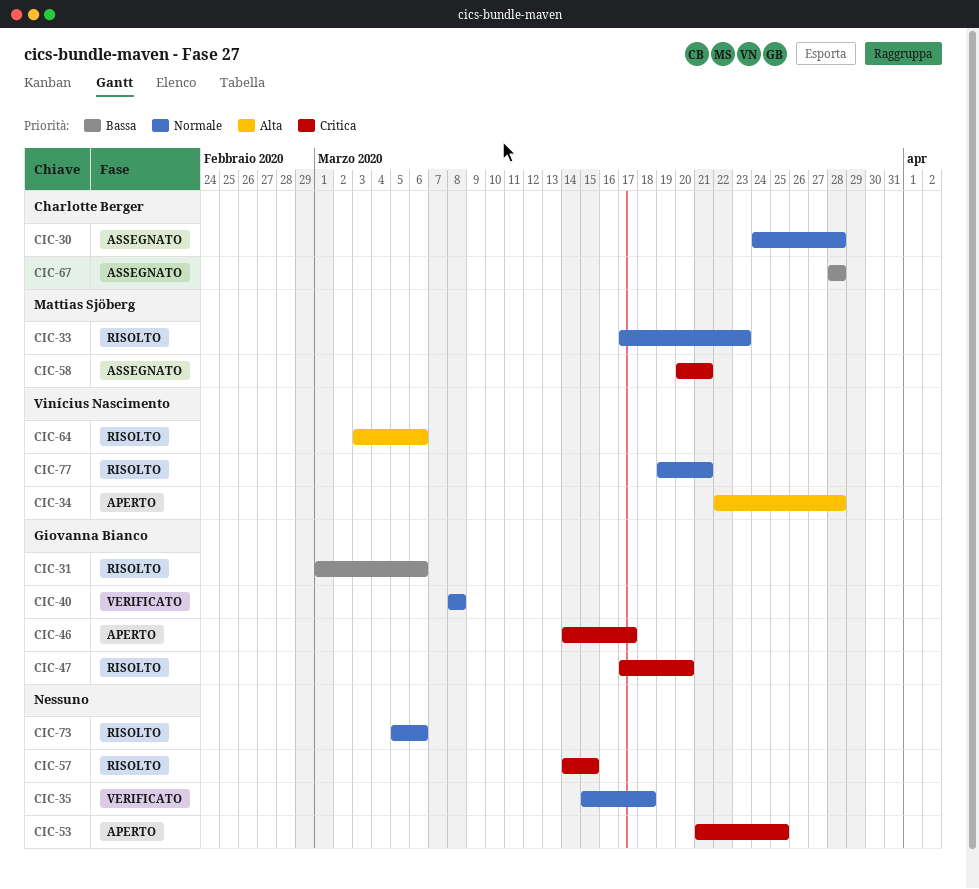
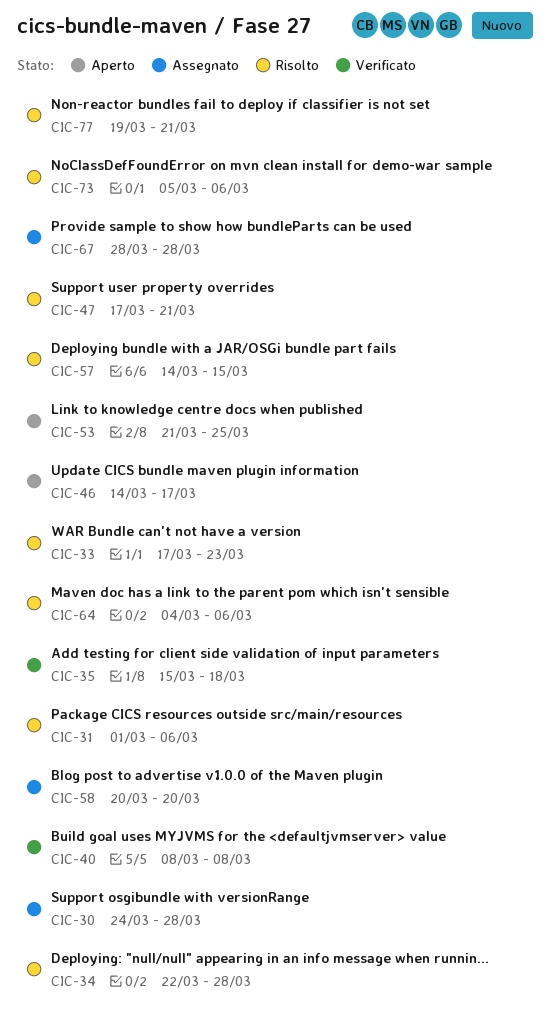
CIC-34, status: Aperto -> Risolto
CIC-47, due: Mar 20 -> Mar 21
CIC-58, due: Mar 21 -> Mar 20
CIC-64, start: Mar 3 -> Mar 4

